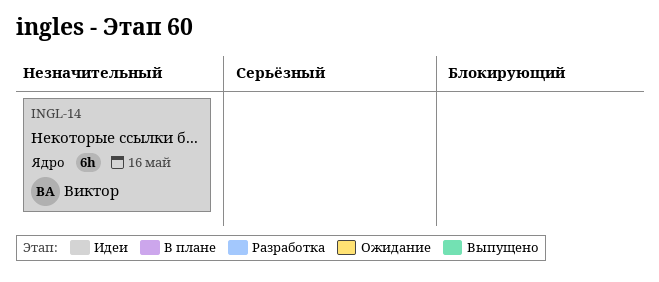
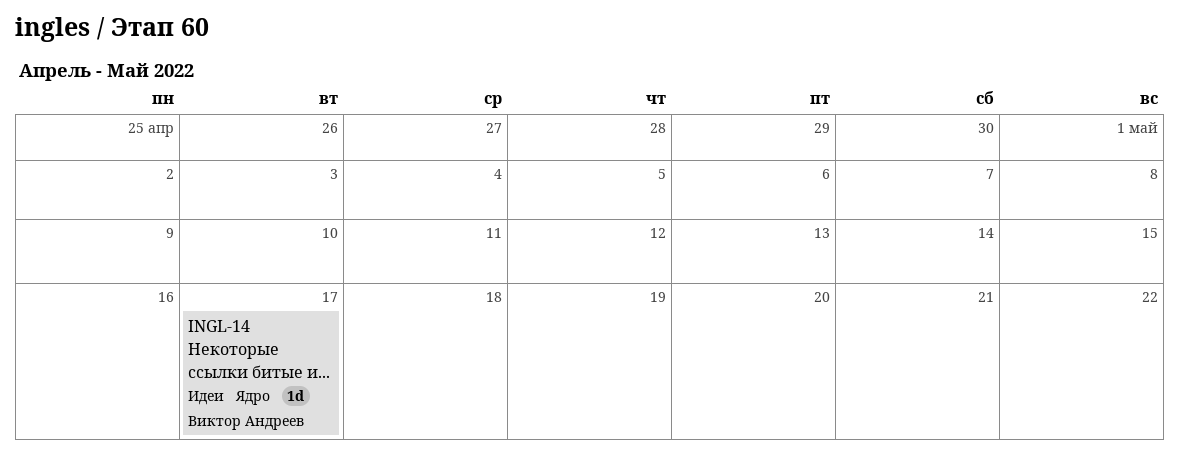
INGL-14, estimate: 6h -> 1d
INGL-14, due: May 16 -> May 17

